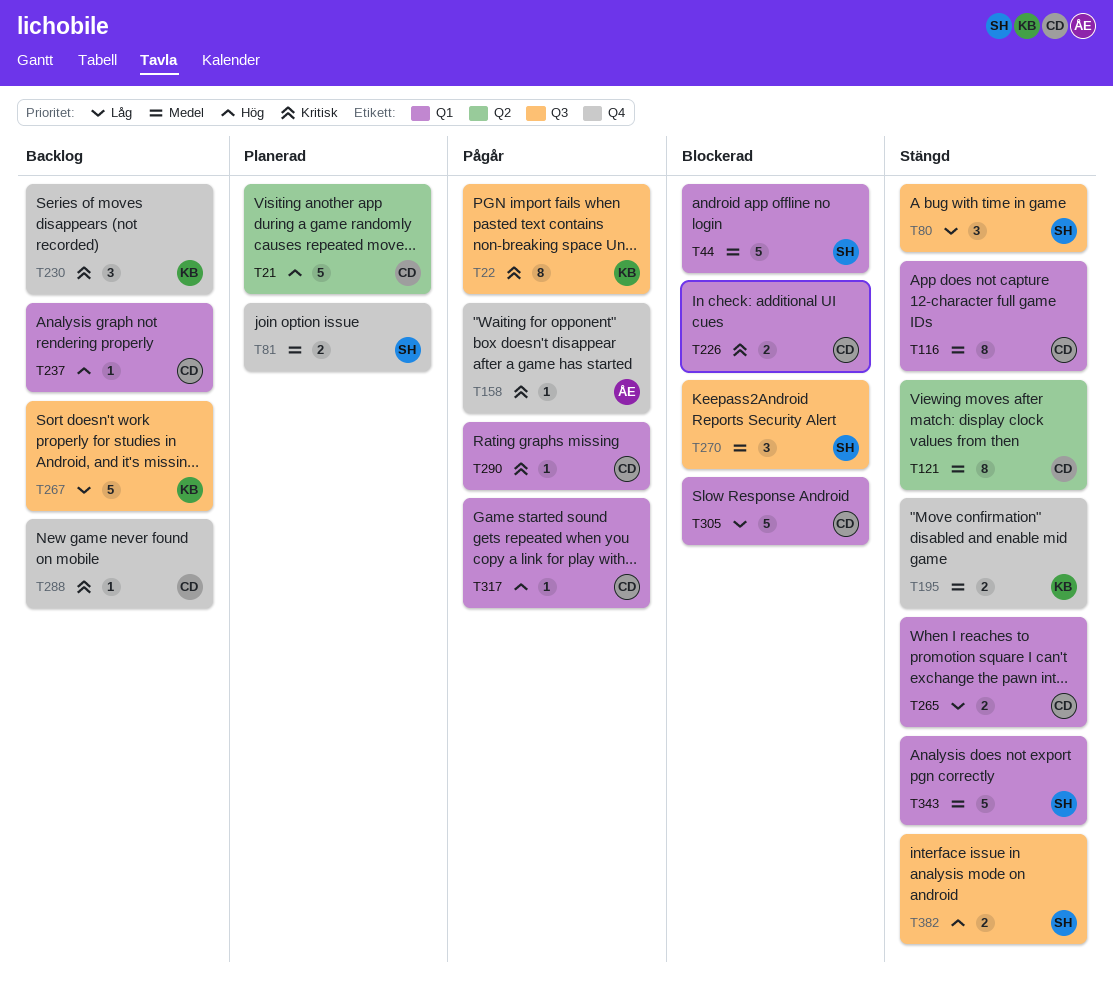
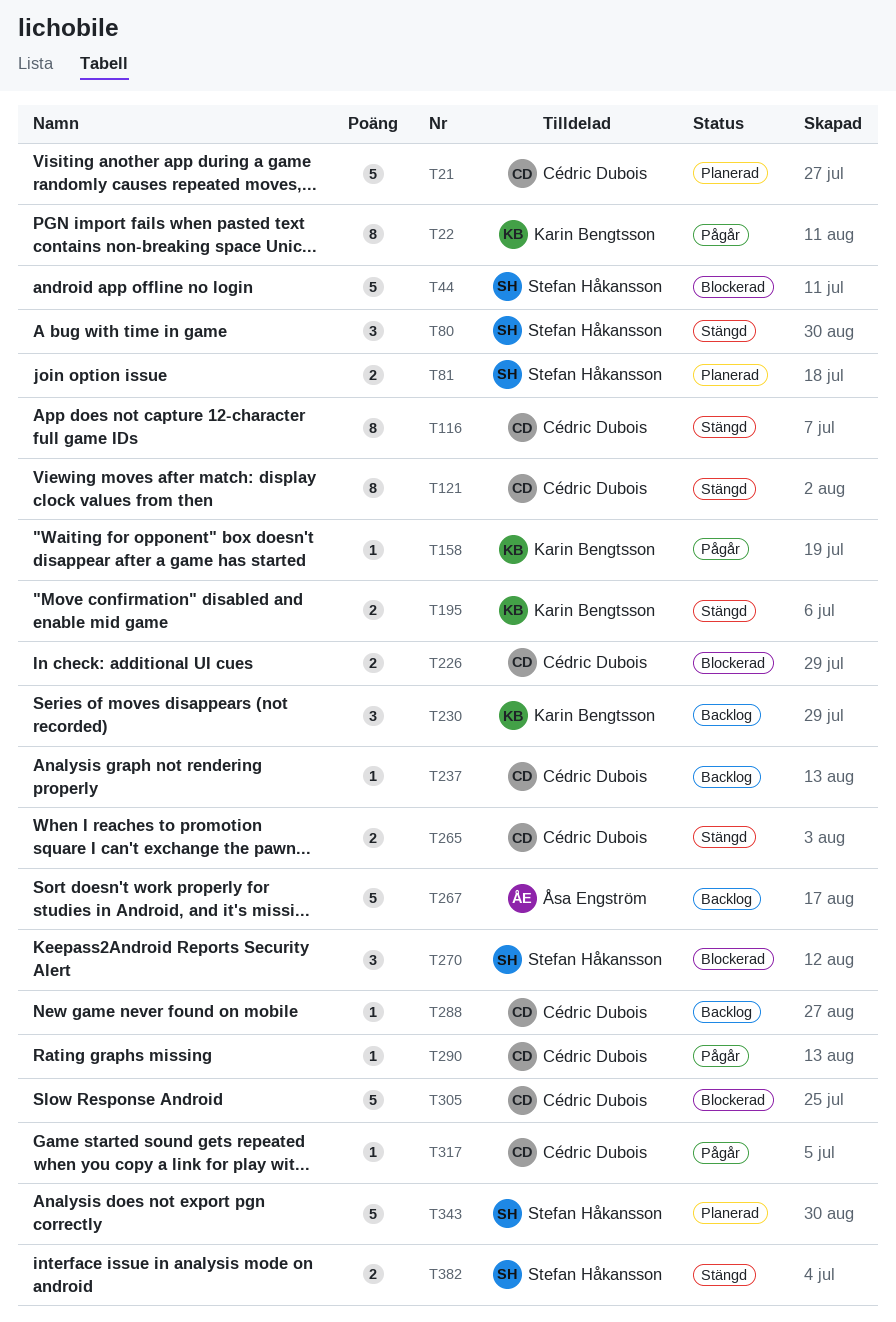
T158, owner: Åsa Engström -> Karin Bengtsson
T267, owner: Karin Bengtsson -> Åsa Engström
T343, status: Stängd -> Planerad

